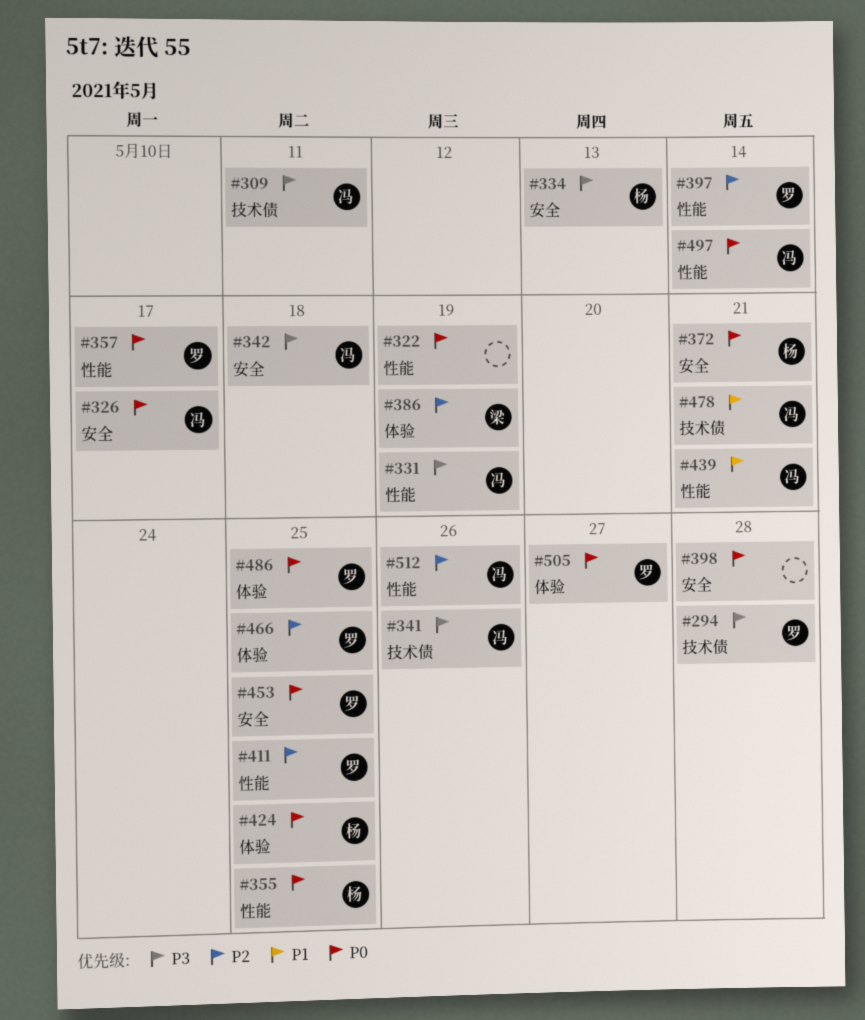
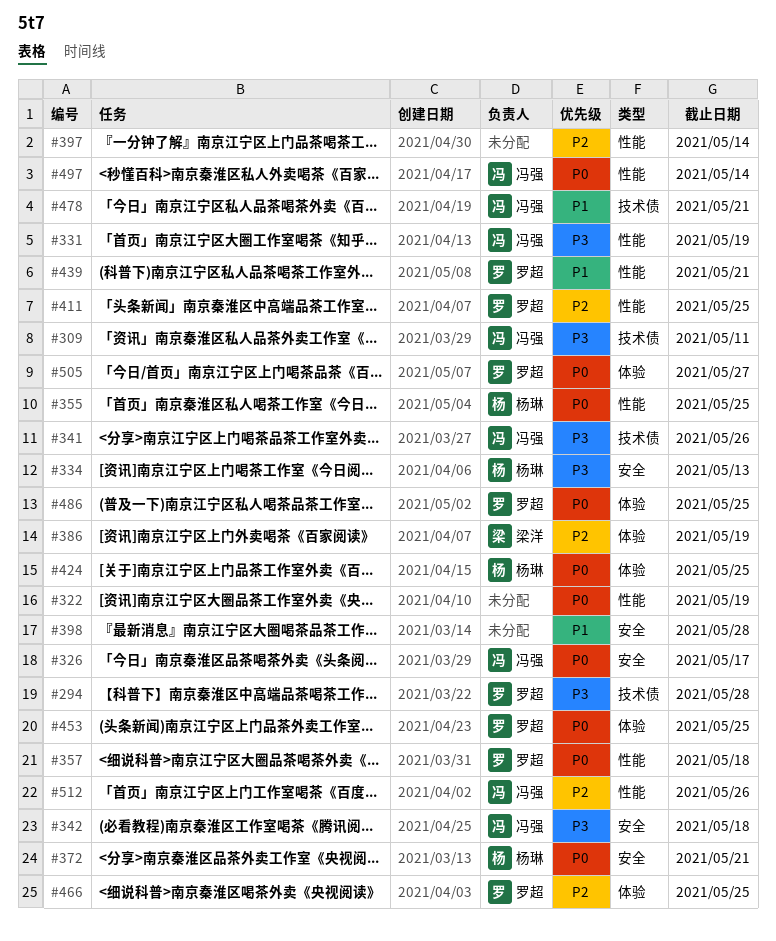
#357, due: May 17 -> May 18
#397, owner: 罗超 -> none
#398, priority: P0 -> P1
#439, owner: 冯强 -> 罗超
#453, label: 安全 -> 体验

